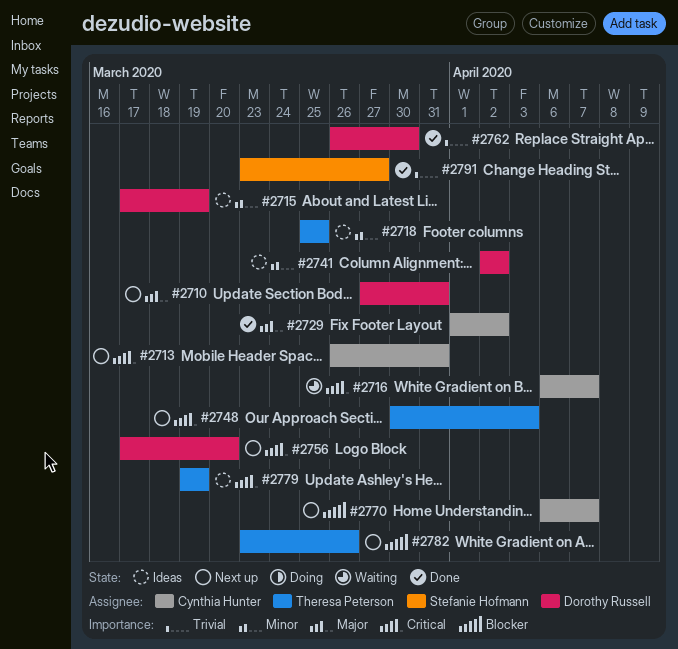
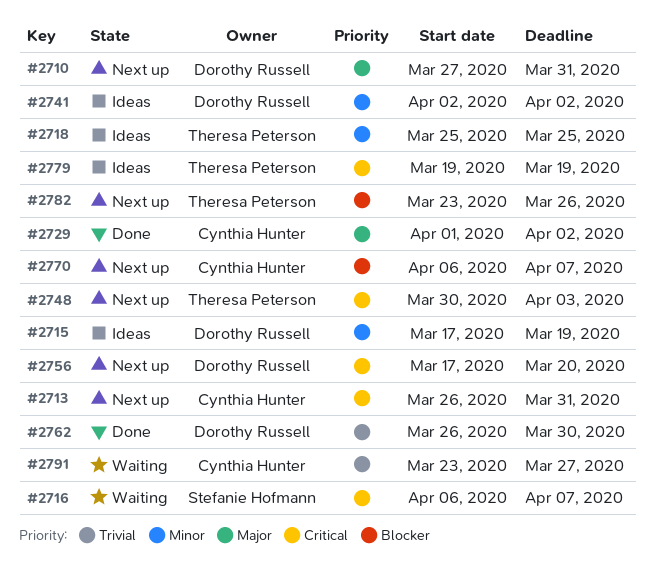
#2716, owner: Cynthia Hunter -> Stefanie Hofmann
#2791, status: Done -> Waiting
#2791, owner: Stefanie Hofmann -> Cynthia Hunter

